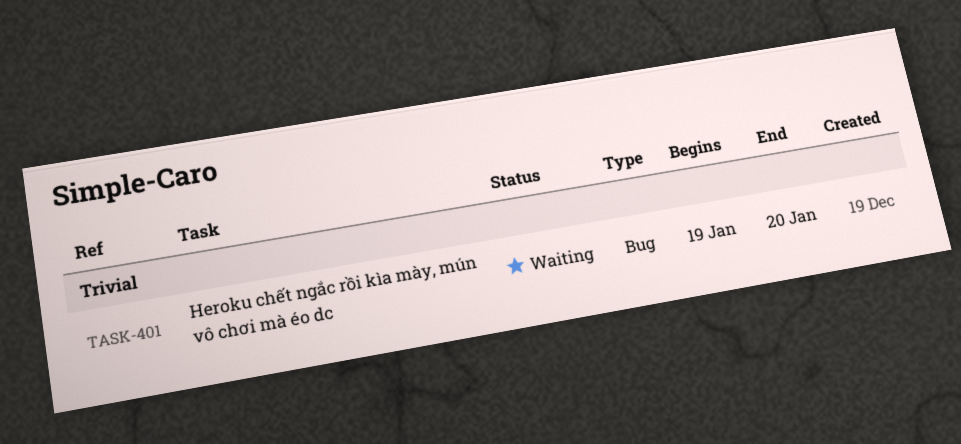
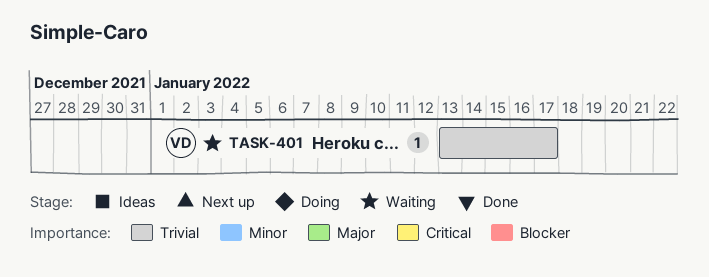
TASK-401, start: Jan 19 -> Jan 13
TASK-401, due: Jan 20 -> Jan 17

